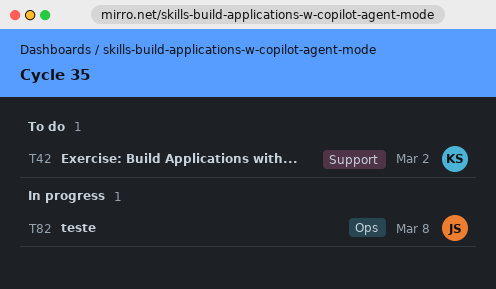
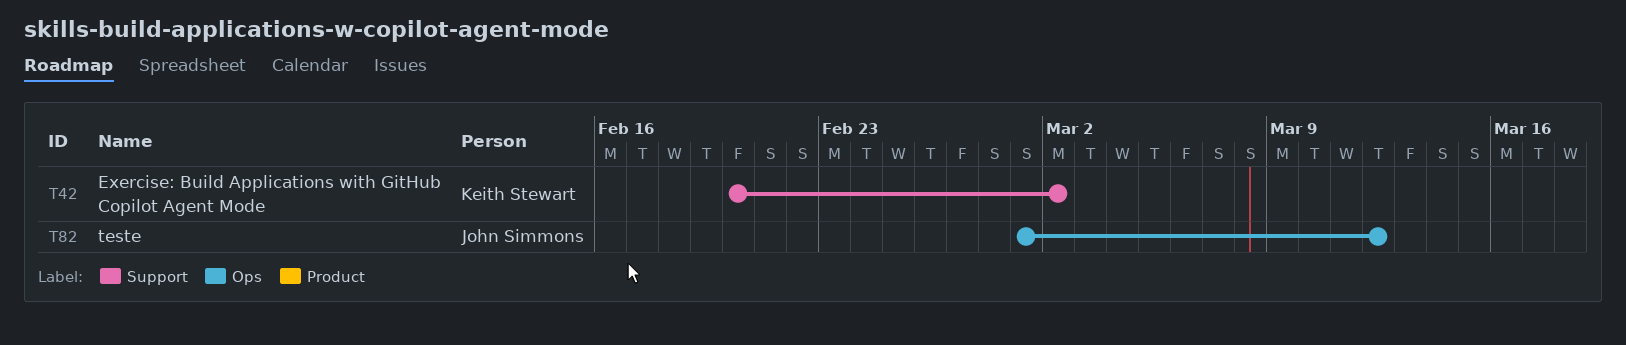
T82, due: Mar 8 -> Mar 12

